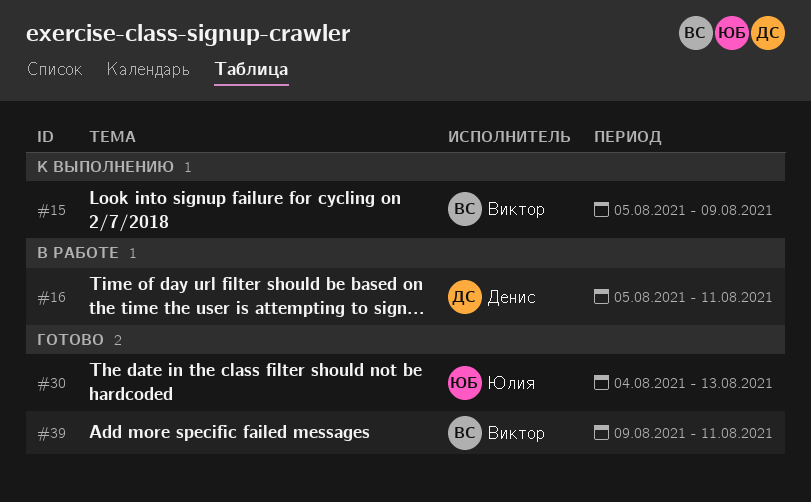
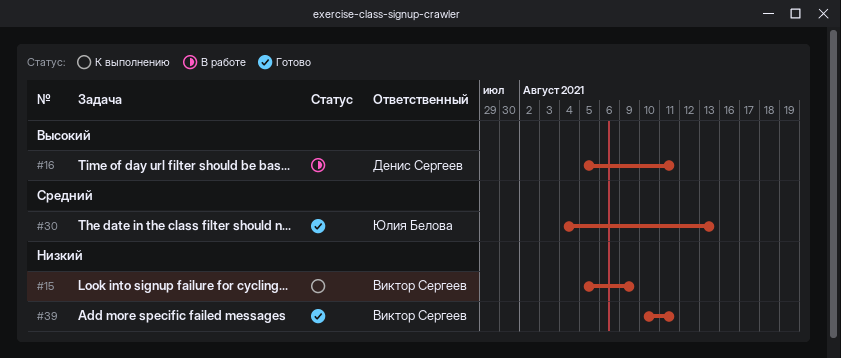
#39, start: Aug 9 -> Aug 10

